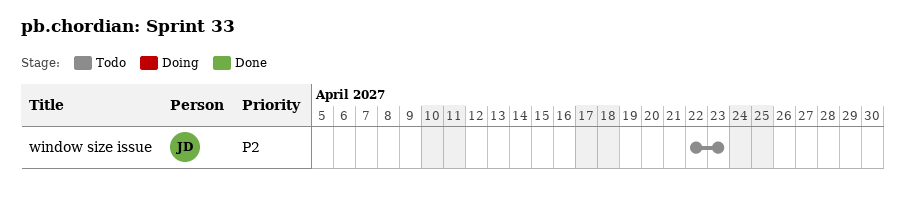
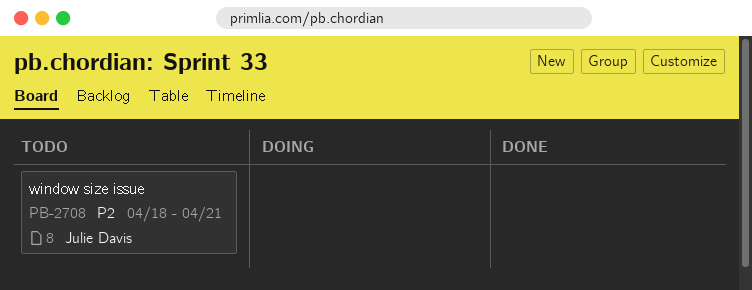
window size issue, start: Apr 22 -> Apr 18
window size issue, due: Apr 23 -> Apr 21

